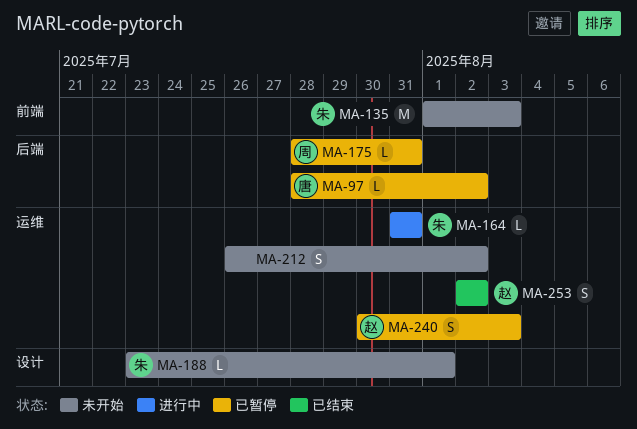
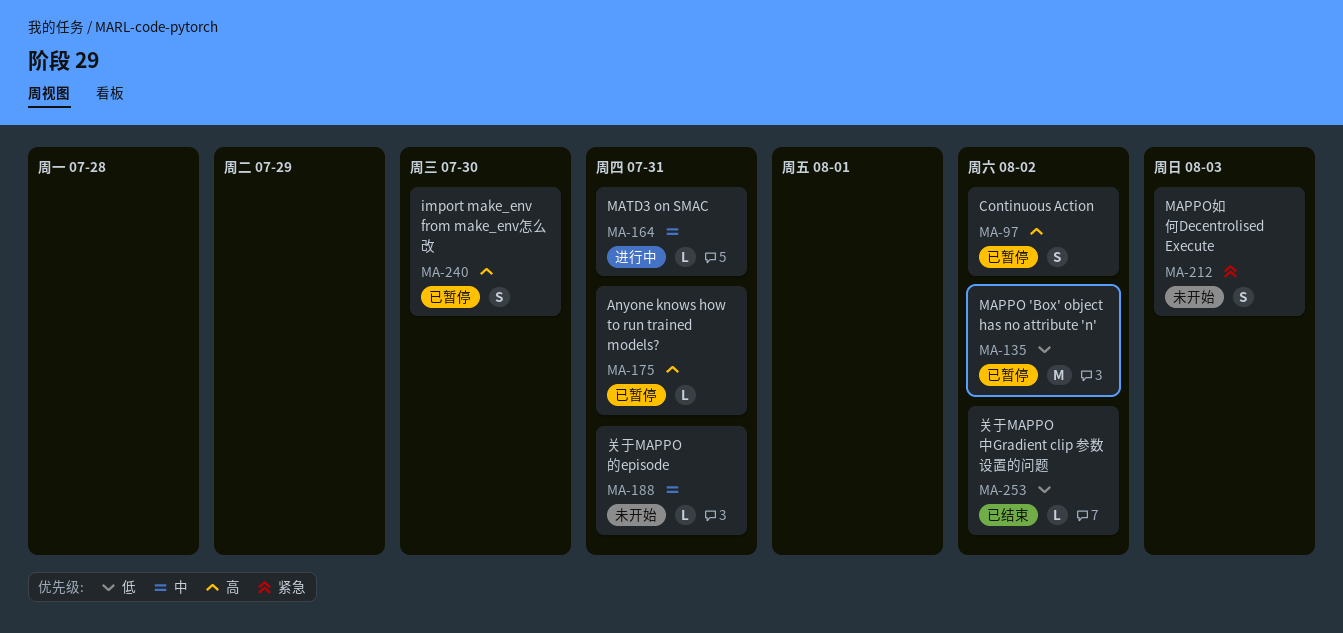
MA-97, estimate: L -> S
MA-135, status: 未开始 -> 已暂停
MA-135, due: Aug 3 -> Aug 2
MA-188, due: Aug 1 -> Jul 31
MA-212, due: Aug 2 -> Aug 3
MA-240, due: Aug 3 -> Jul 30
MA-253, estimate: S -> L

